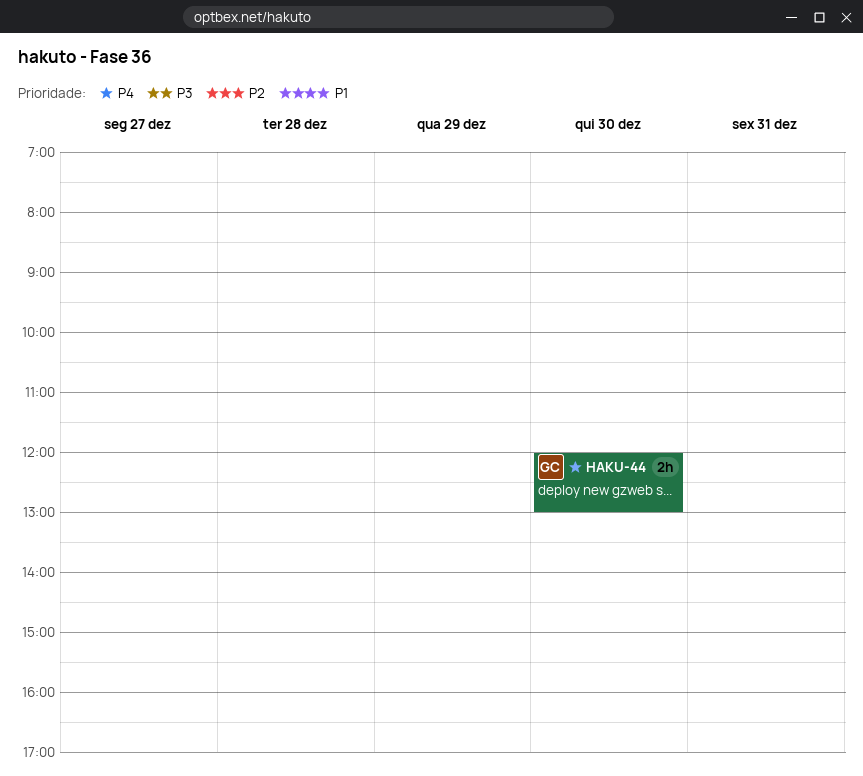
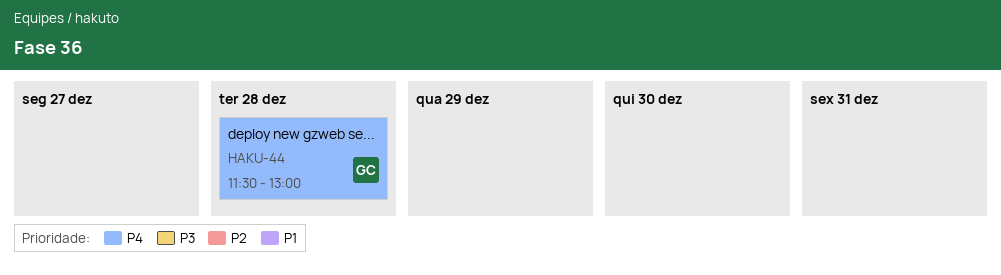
HAKU-44, day: Dec 30 -> Dec 28
HAKU-44, begins: 12:00 -> 11:30

